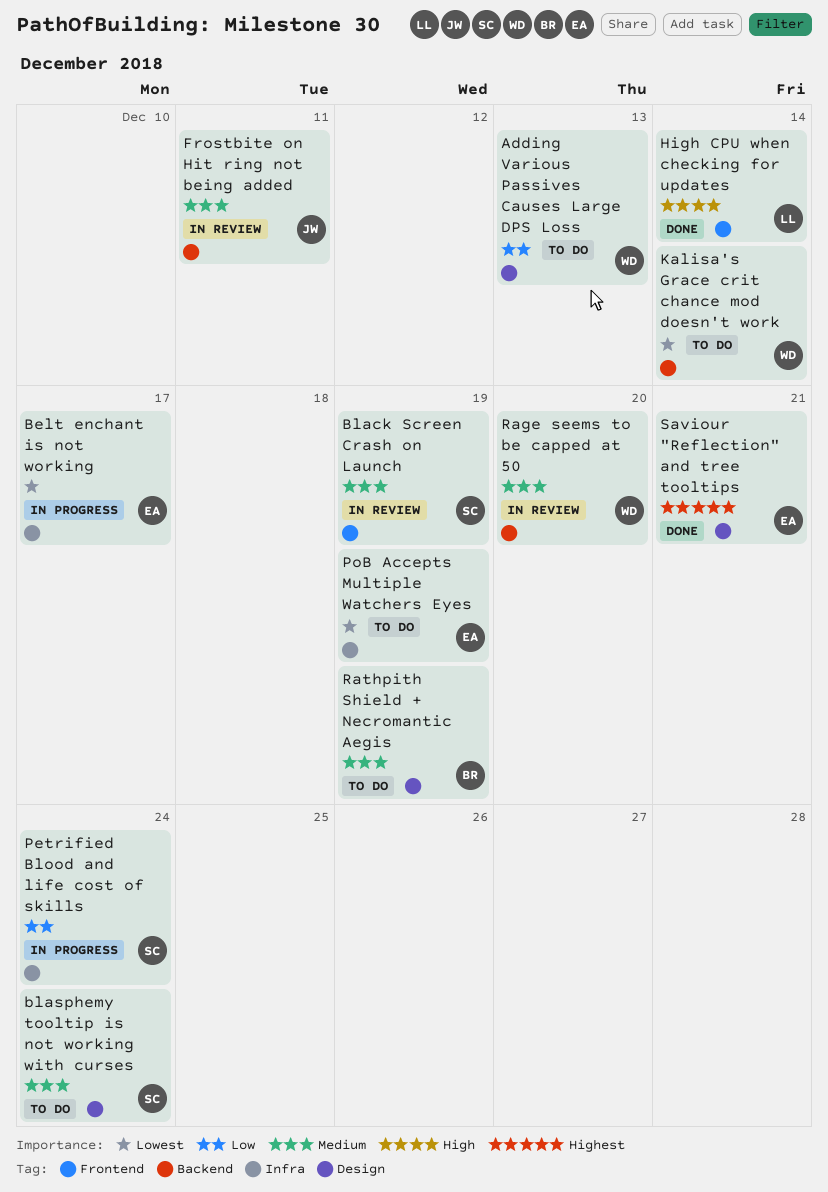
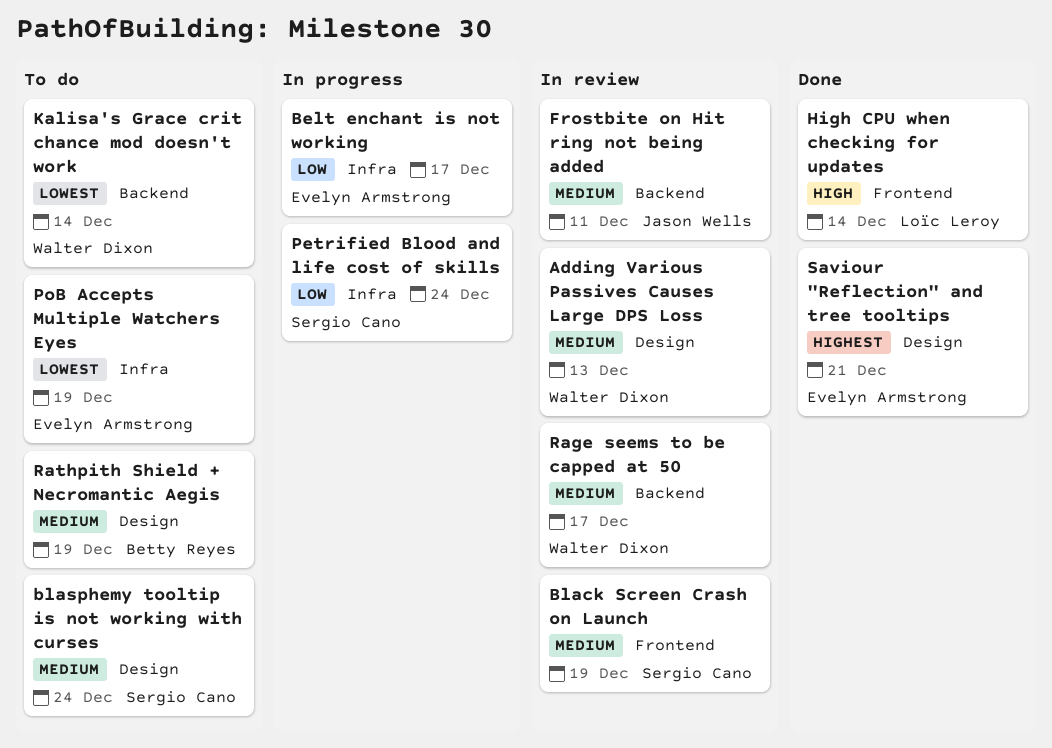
Adding Various Passives Causes Large DPS Loss, status: To do -> In review
Adding Various Passives Causes Large DPS Loss, priority: Low -> Medium
Belt enchant is not working, priority: Lowest -> Low
Rage seems to be capped at 50, due: Dec 20 -> Dec 17

